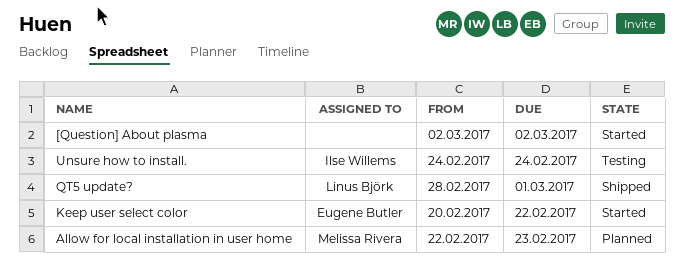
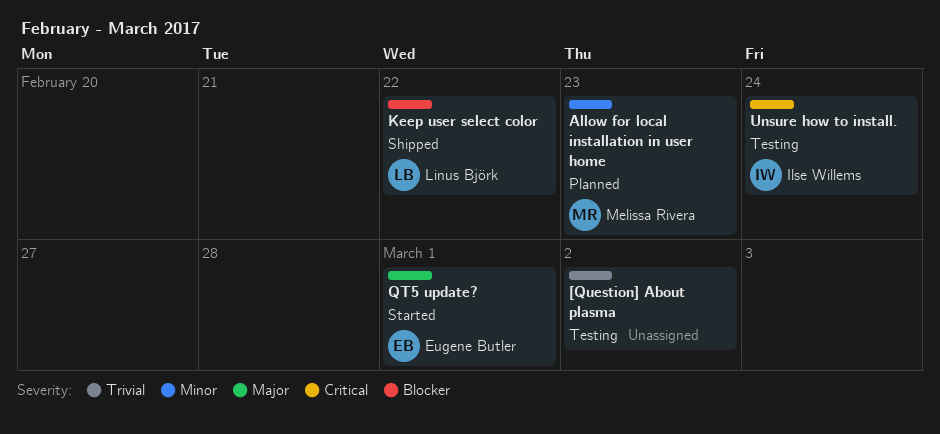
[Question] About plasma, status: Started -> Testing
Keep user select color, status: Started -> Shipped
Keep user select color, owner: Eugene Butler -> Linus Björk
QT5 update?, status: Shipped -> Started
QT5 update?, owner: Linus Björk -> Eugene Butler

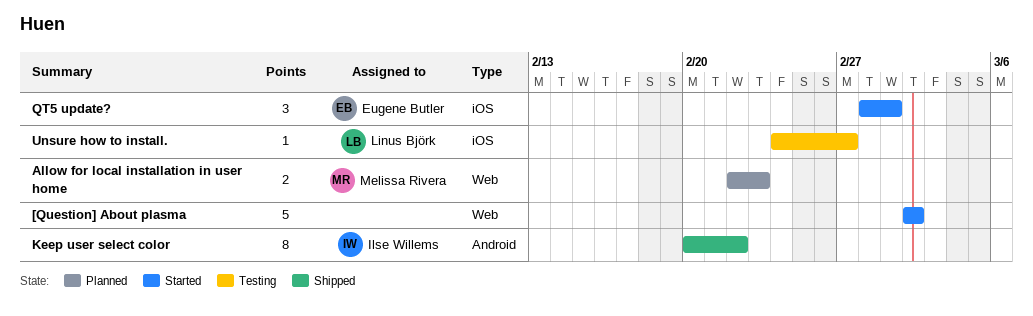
[Question] About plasma, status: Testing -> Started
Keep user select color, owner: Linus Björk -> Ilse Willems
Unsure how to install., owner: Ilse Willems -> Linus Björk
Unsure how to install., due: Feb 24 -> Feb 27

